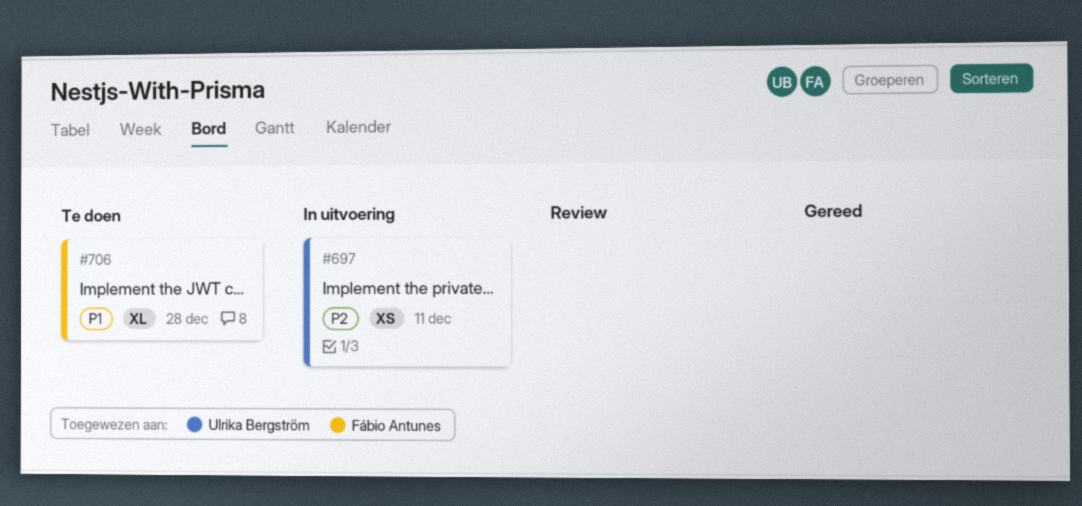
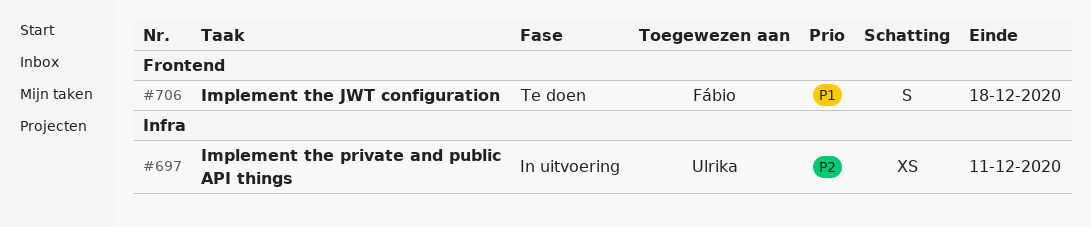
#706, estimate: XL -> S
#706, due: Dec 28 -> Dec 18

